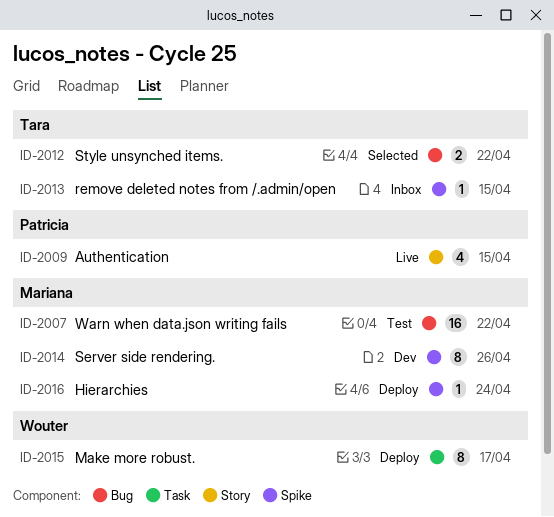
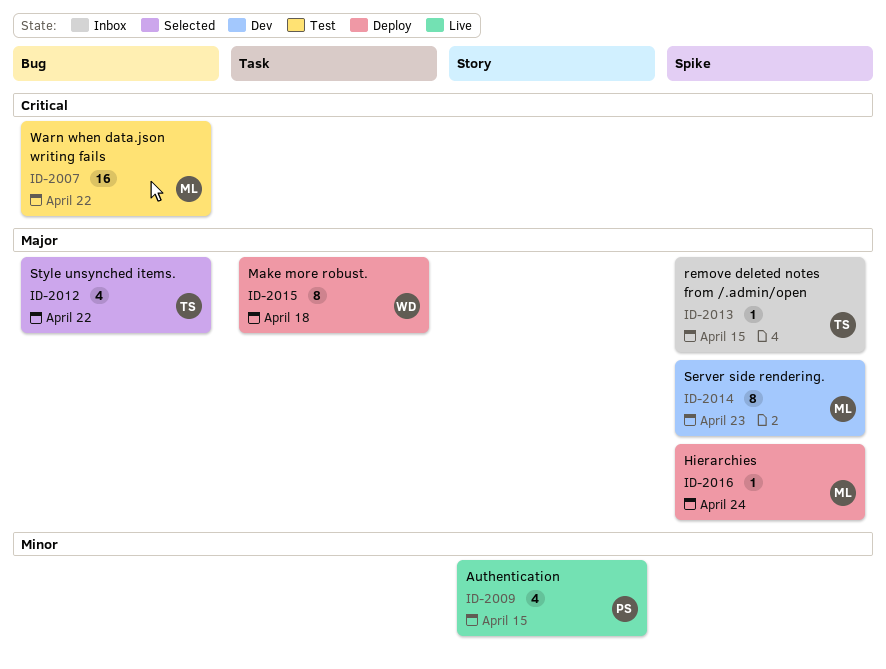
ID-2012, estimate: 2 -> 4
ID-2014, due: Apr 26 -> Apr 23
ID-2015, due: Apr 17 -> Apr 18

